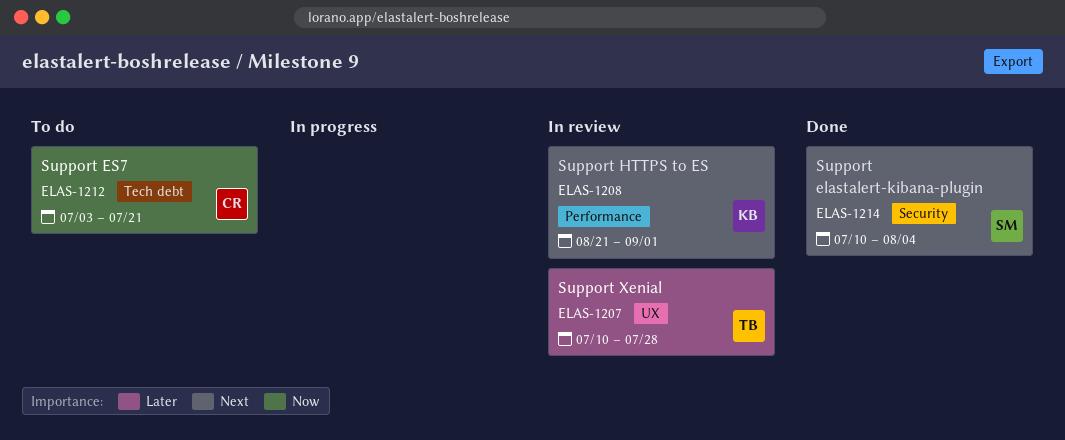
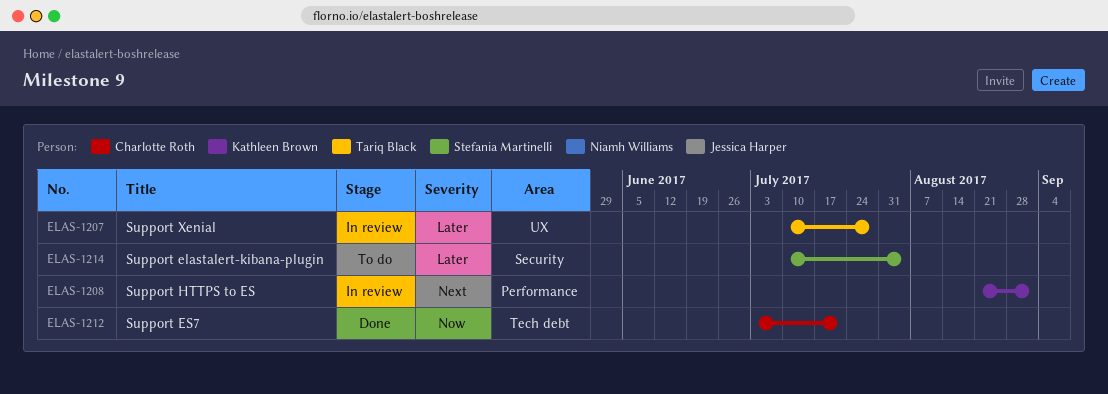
ELAS-1212, status: To do -> Done
ELAS-1214, status: Done -> To do
ELAS-1214, priority: Next -> Later

